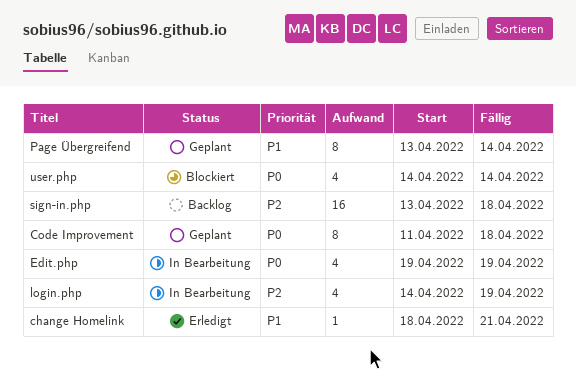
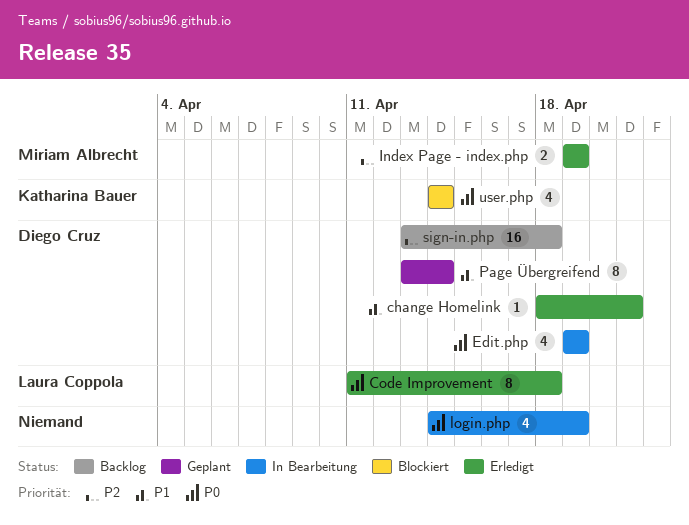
Code Improvement, status: Geplant -> Erledigt
Index Page - index.php: none -> present
login.php, priority: P2 -> P0

